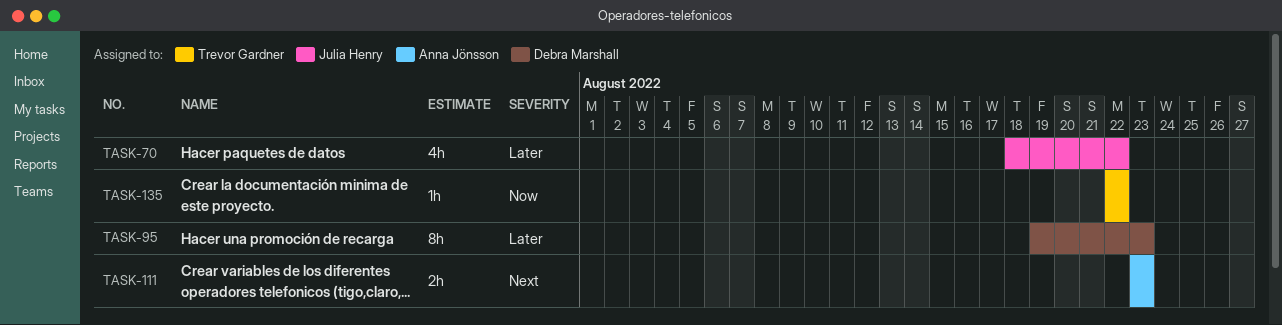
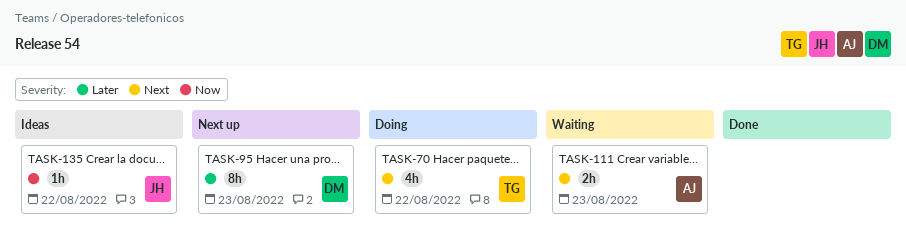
TASK-70, owner: Julia Henry -> Trevor Gardner
TASK-70, priority: Later -> Next
TASK-135, owner: Trevor Gardner -> Julia Henry

